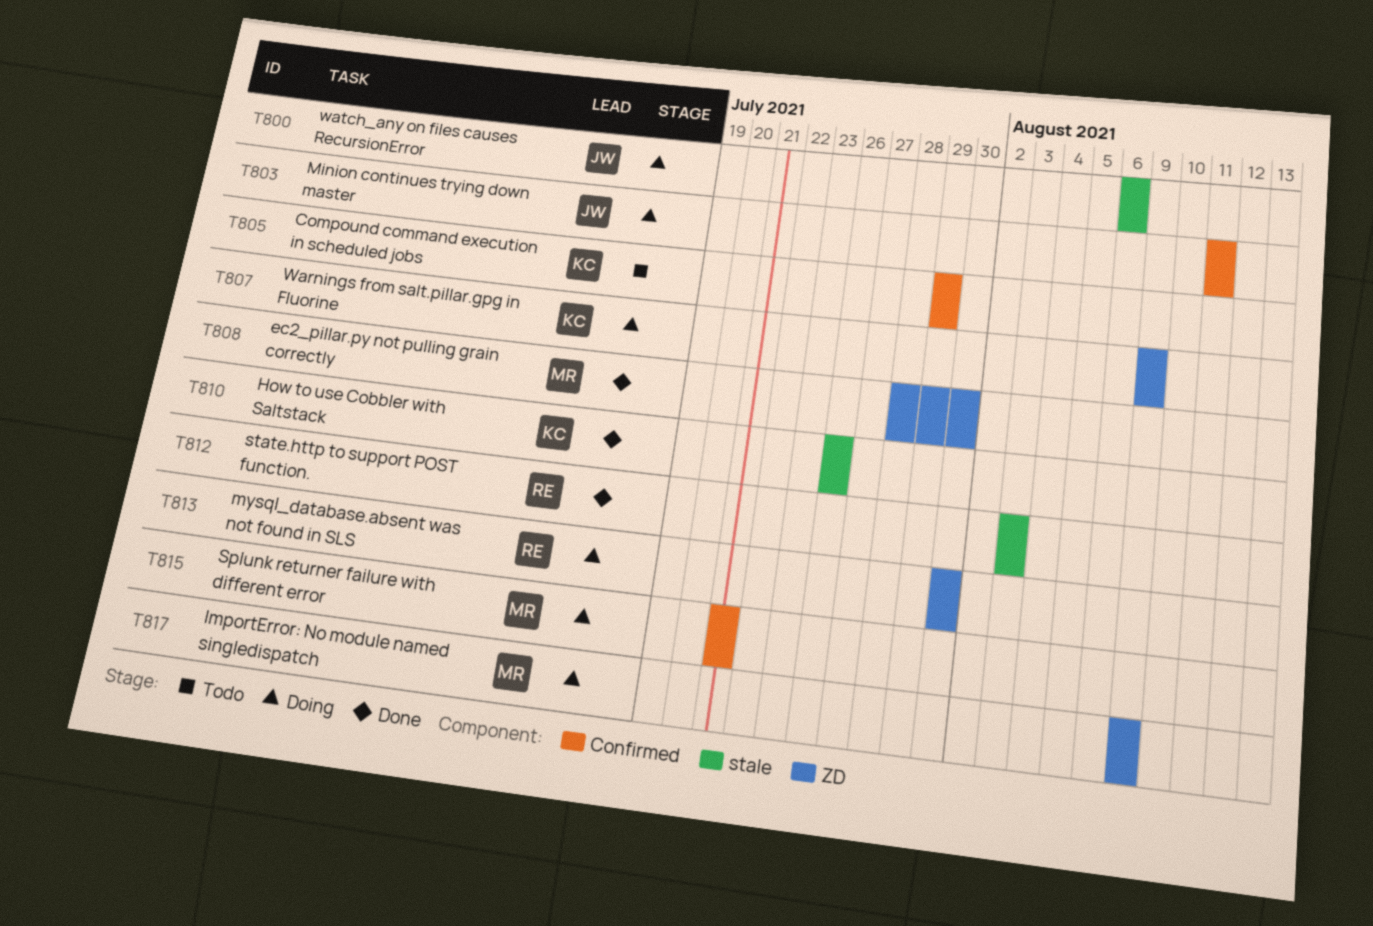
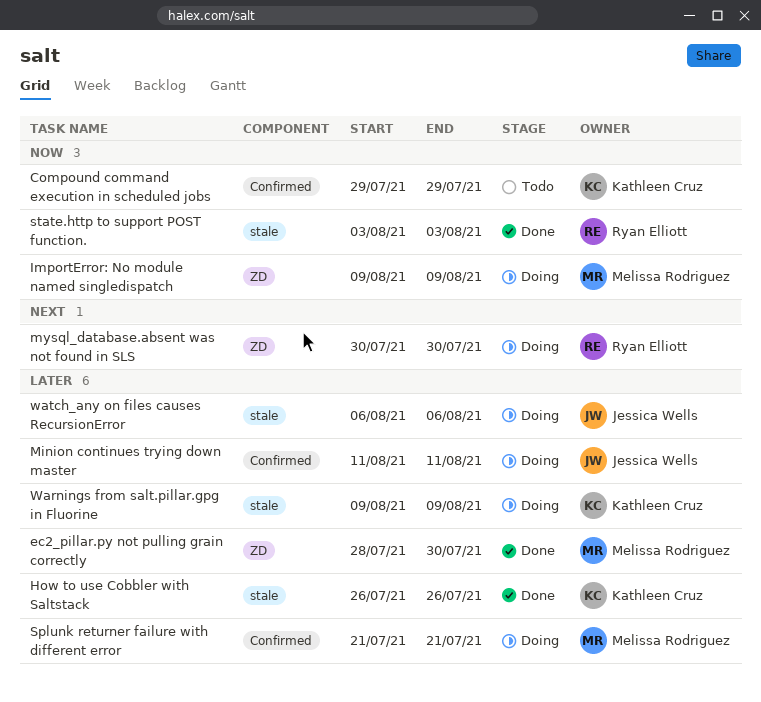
Warnings from salt.pillar.gpg in Fluorine, label: ZD -> stale

